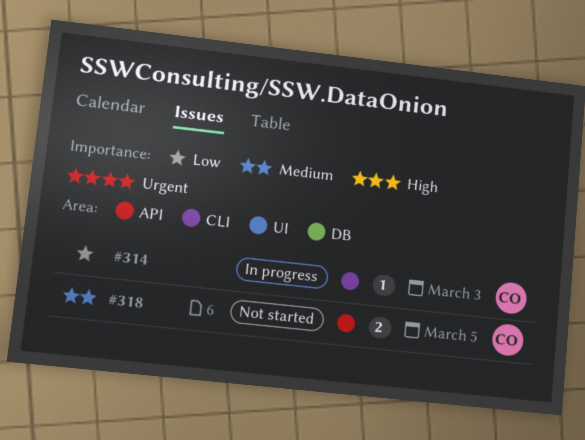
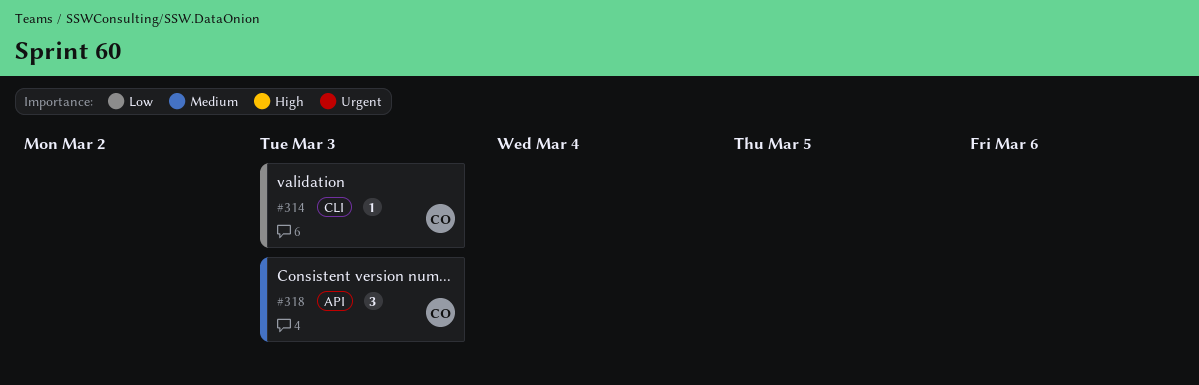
#318, estimate: 2 -> 3
#318, due: Mar 5 -> Mar 3

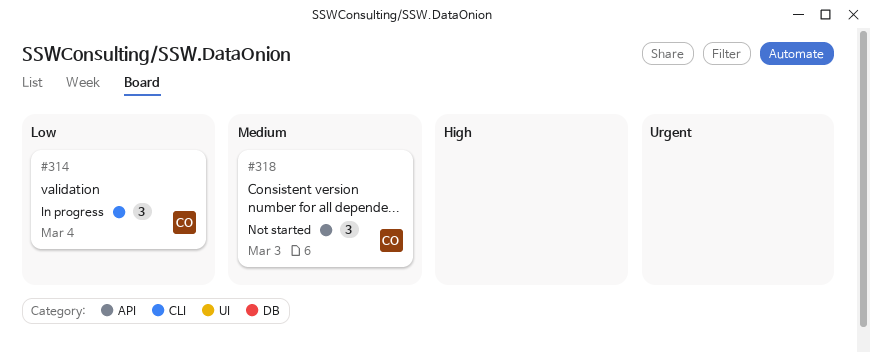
#314, estimate: 1 -> 3
#314, due: Mar 3 -> Mar 4

